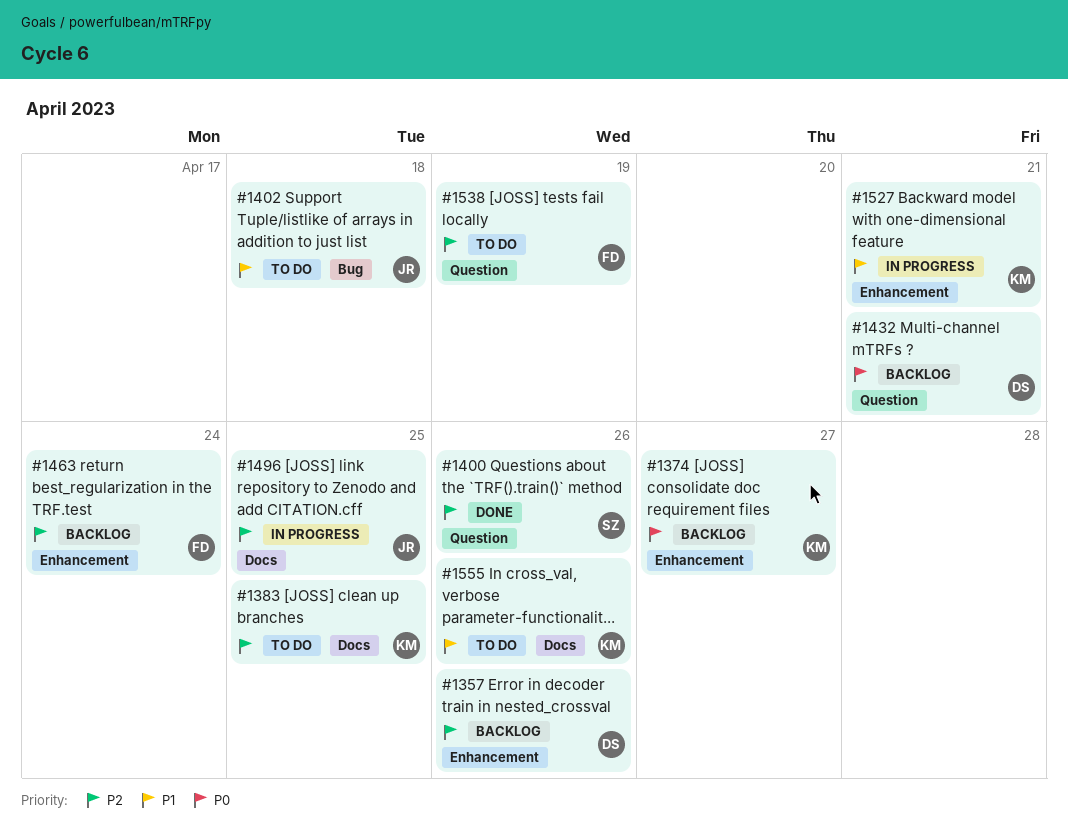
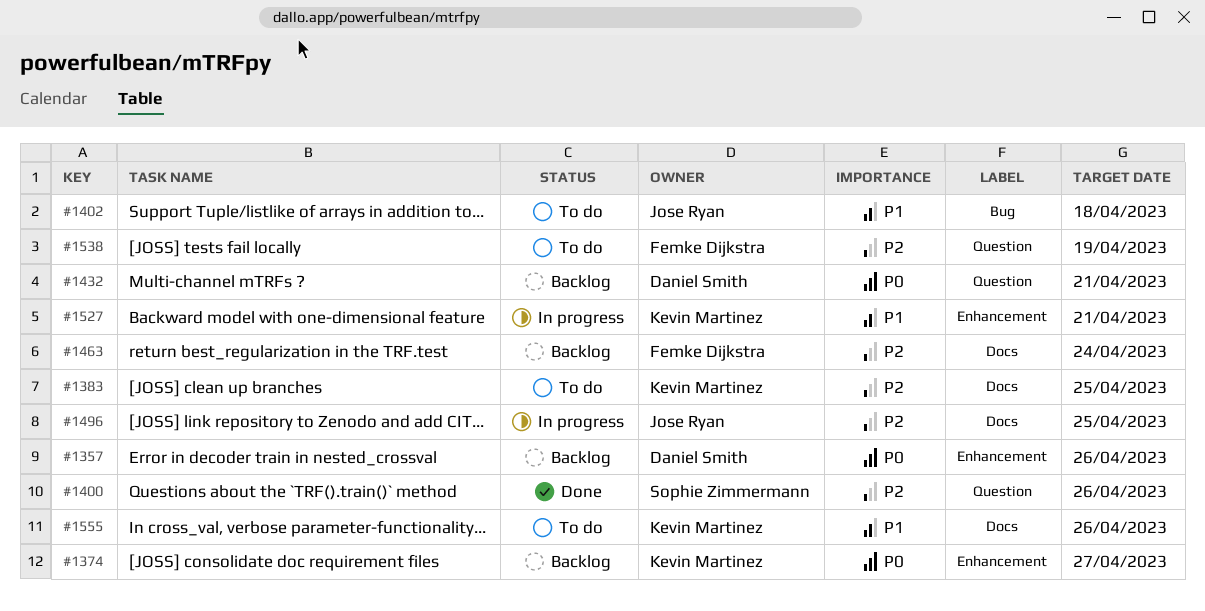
#1357, priority: P2 -> P0
#1463, label: Enhancement -> Docs

